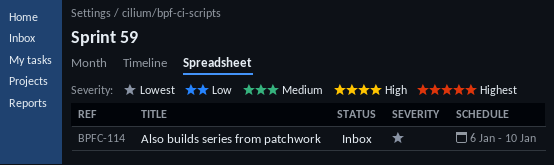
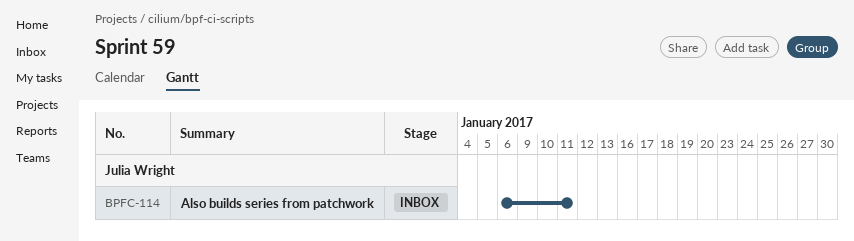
BPFC-114, due: Jan 10 -> Jan 11

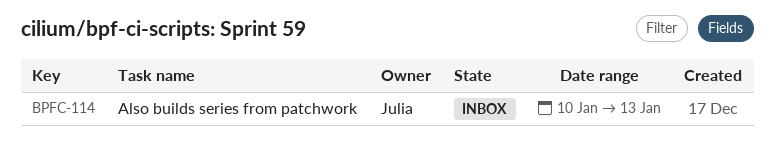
BPFC-114, start: Jan 6 -> Jan 10
BPFC-114, due: Jan 11 -> Jan 13

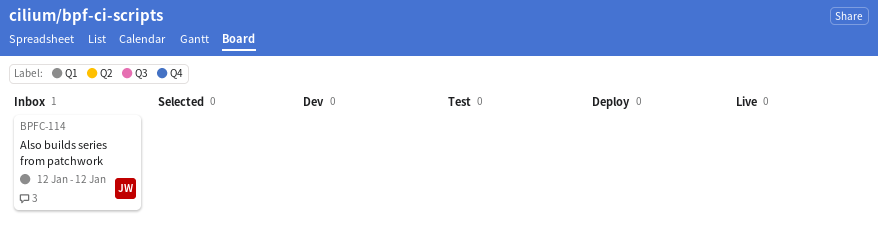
BPFC-114, start: Jan 10 -> Jan 12
BPFC-114, due: Jan 13 -> Jan 12

